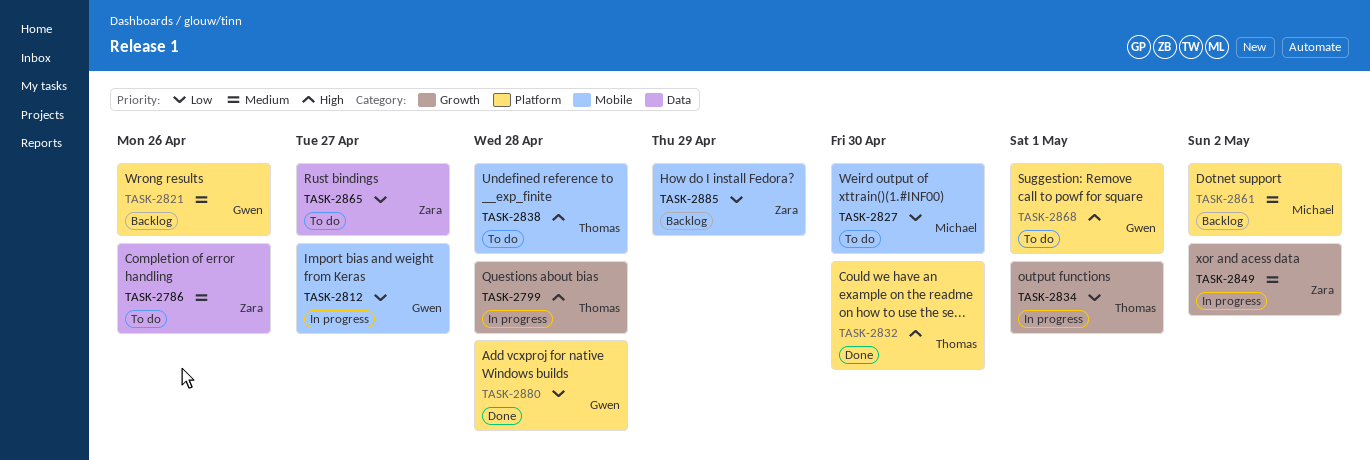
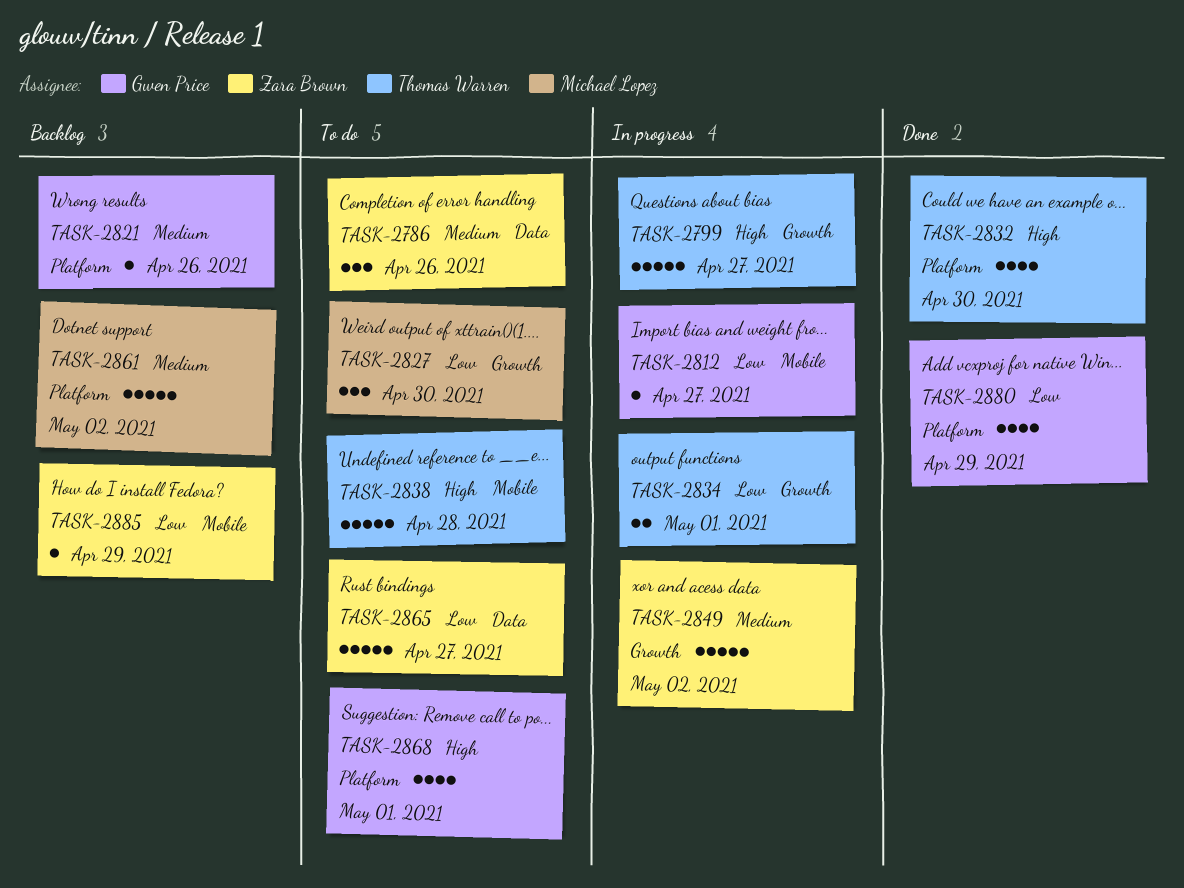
TASK-2799, due: Apr 28 -> Apr 27
TASK-2827, label: Mobile -> Growth
TASK-2880, due: Apr 28 -> Apr 29

